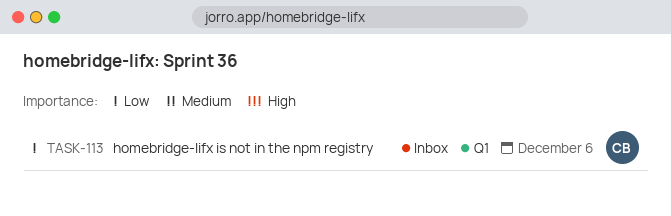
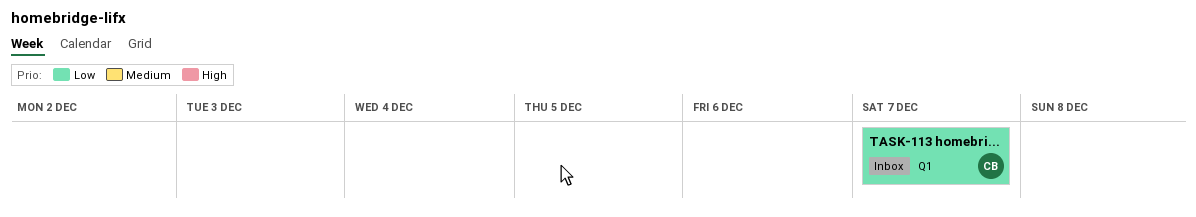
TASK-113, due: Dec 6 -> Dec 7

